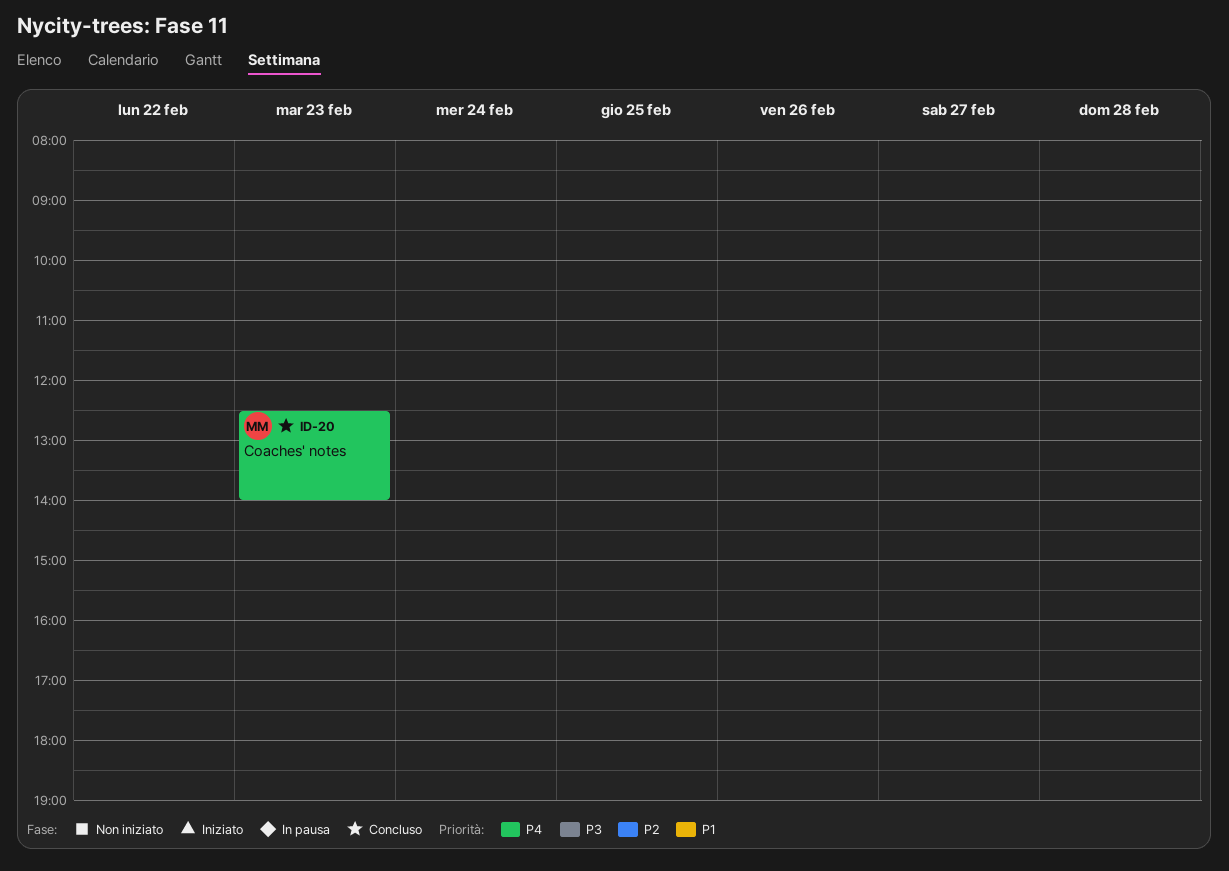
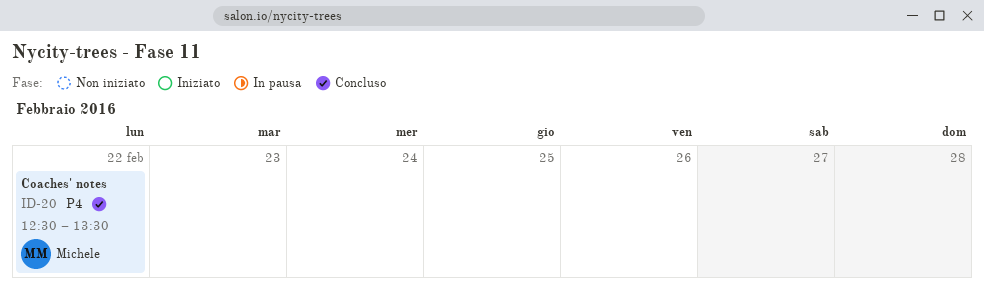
ID-20, day: Feb 23 -> Feb 22
ID-20, ends: 14:00 -> 13:30

